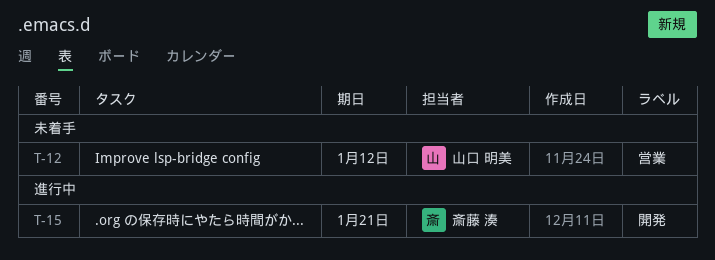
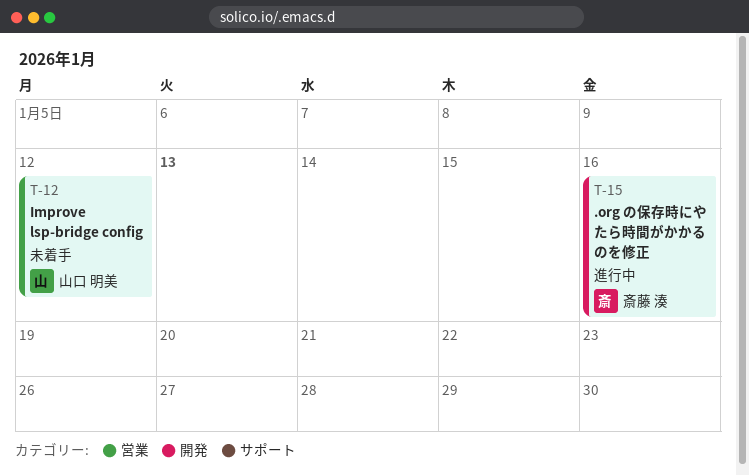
T-15, due: Jan 21 -> Jan 16

